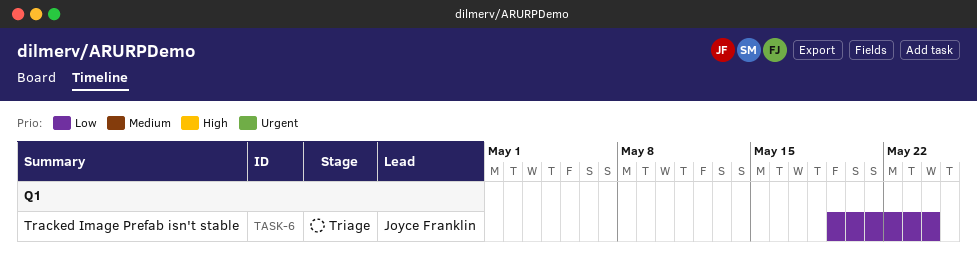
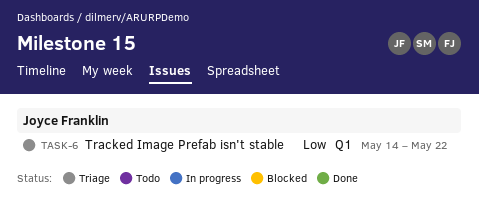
TASK-6, start: May 19 -> May 14
TASK-6, due: May 24 -> May 22

